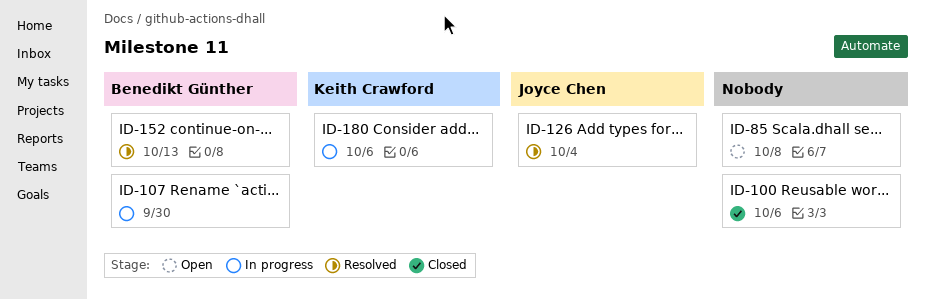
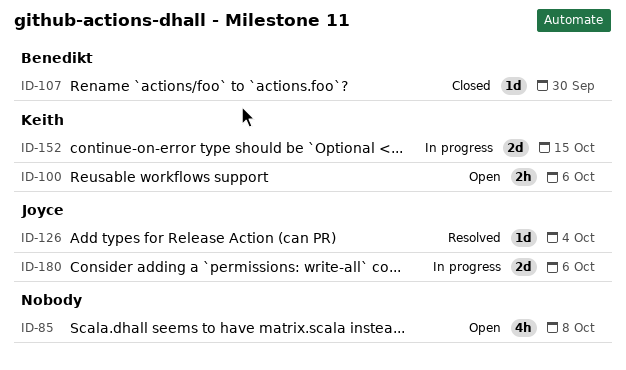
ID-100, status: Closed -> Open
ID-100, owner: none -> Keith Crawford
ID-107, status: In progress -> Closed
ID-152, status: Resolved -> In progress
ID-152, owner: Benedikt Günther -> Keith Crawford
ID-152, due: Oct 13 -> Oct 15
ID-180, owner: Keith Crawford -> Joyce Chen

